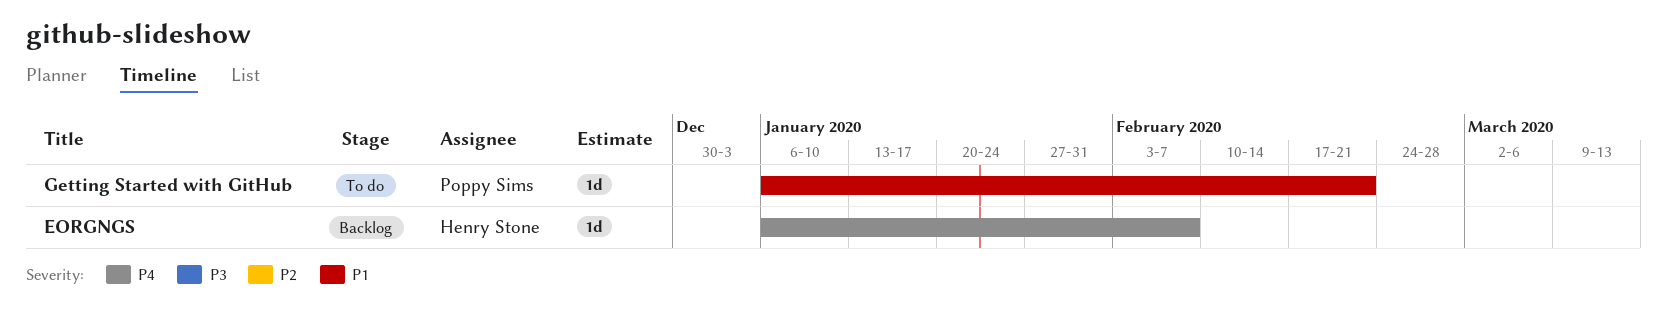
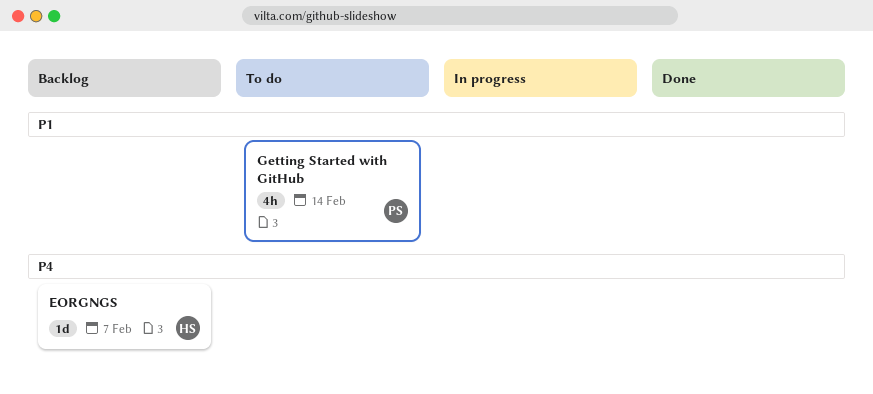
Getting Started with GitHub, estimate: 1d -> 4h
Getting Started with GitHub, due: Feb 21 -> Feb 14

